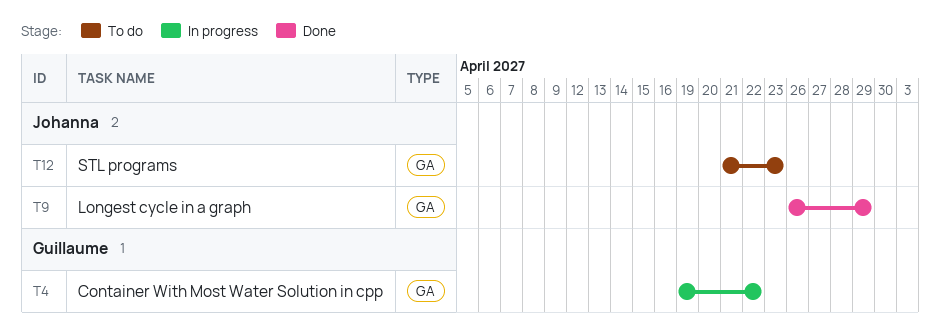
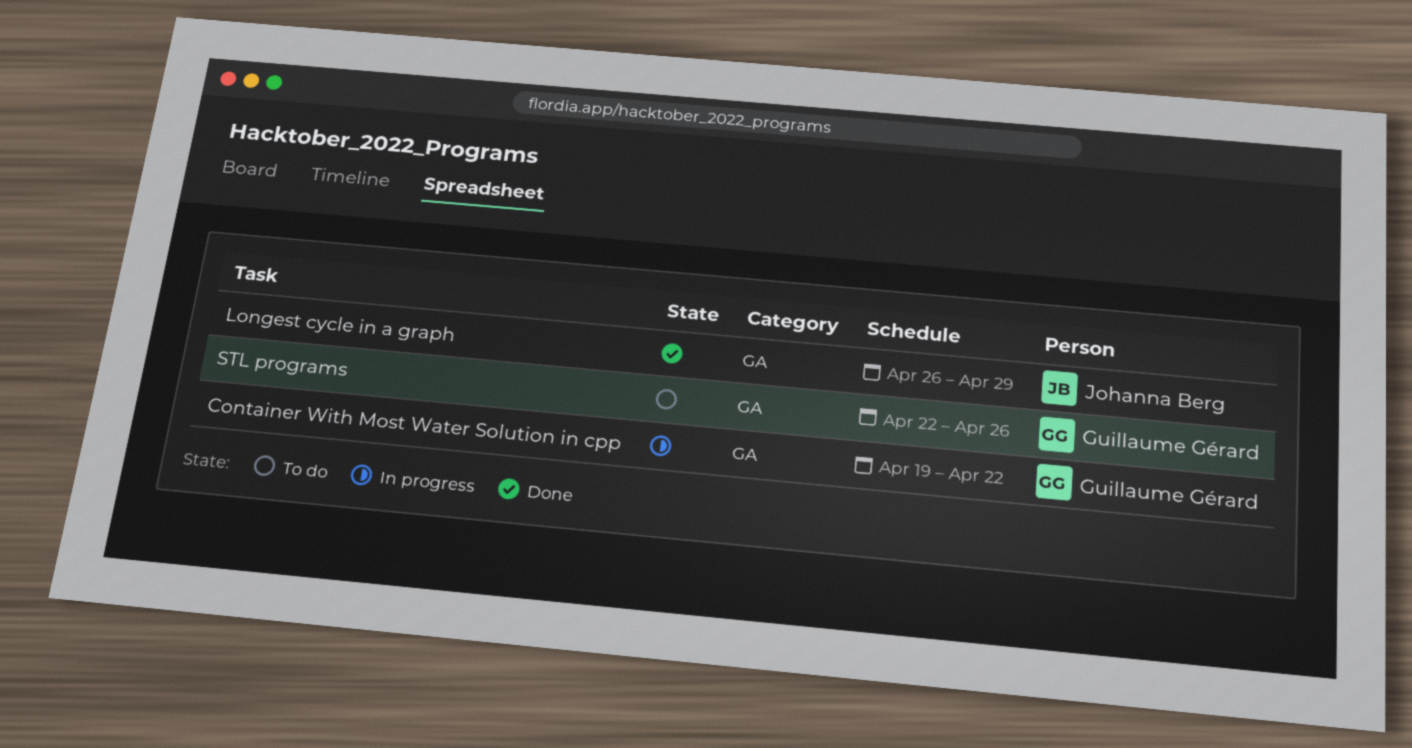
STL programs, owner: Johanna Berg -> Guillaume Gérard
STL programs, start: Apr 21 -> Apr 22
STL programs, due: Apr 23 -> Apr 26

